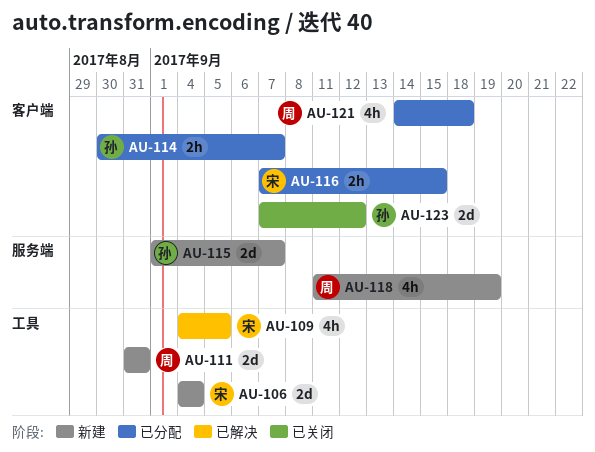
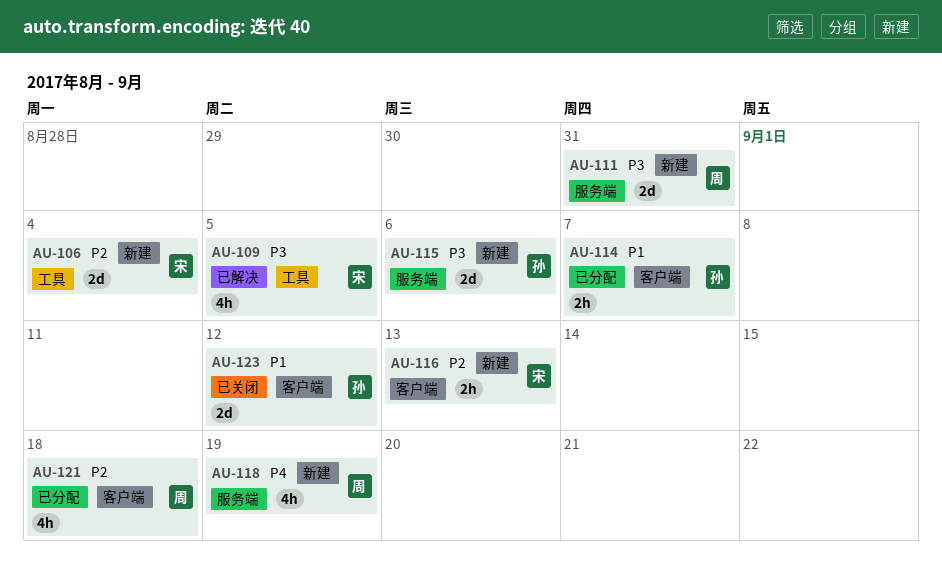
AU-111, label: 工具 -> 服务端
AU-115, due: Sep 7 -> Sep 6
AU-116, status: 已分配 -> 新建
AU-116, due: Sep 15 -> Sep 13

